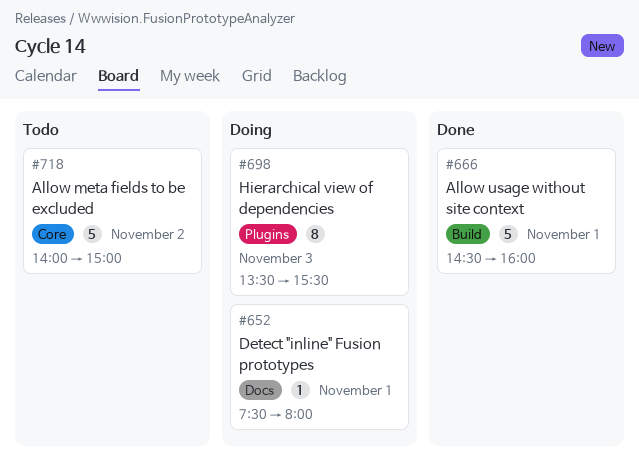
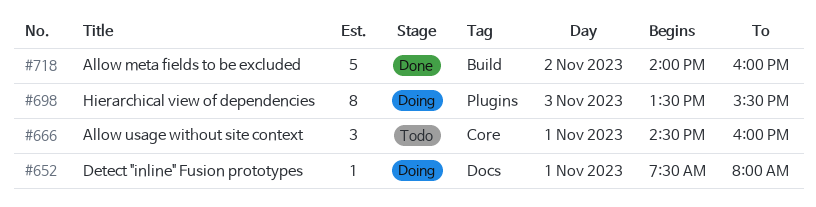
#666, status: Done -> Todo
#666, label: Build -> Core
#666, estimate: 5 -> 3
#718, status: Todo -> Done
#718, label: Core -> Build
#718, ends: 15:00 -> 16:00

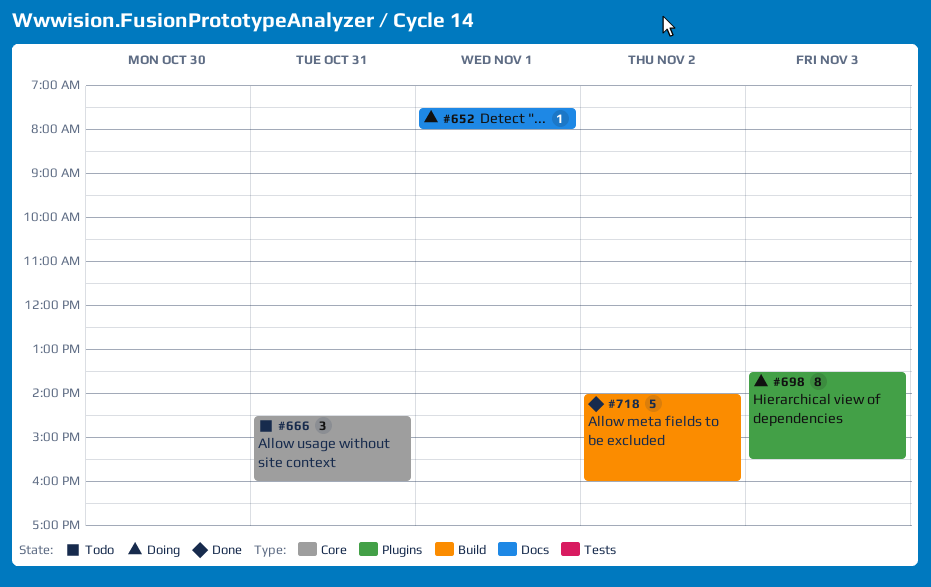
#666, day: Nov 1 -> Oct 31

